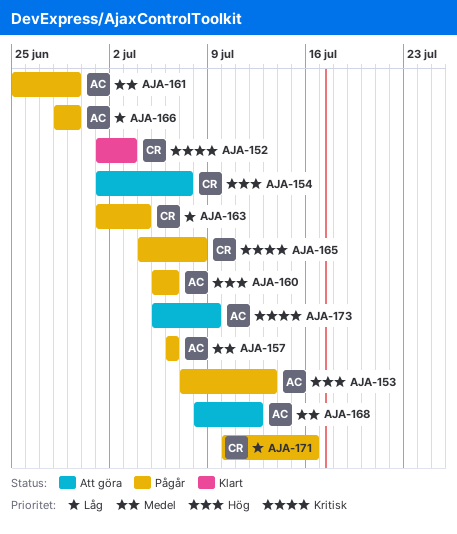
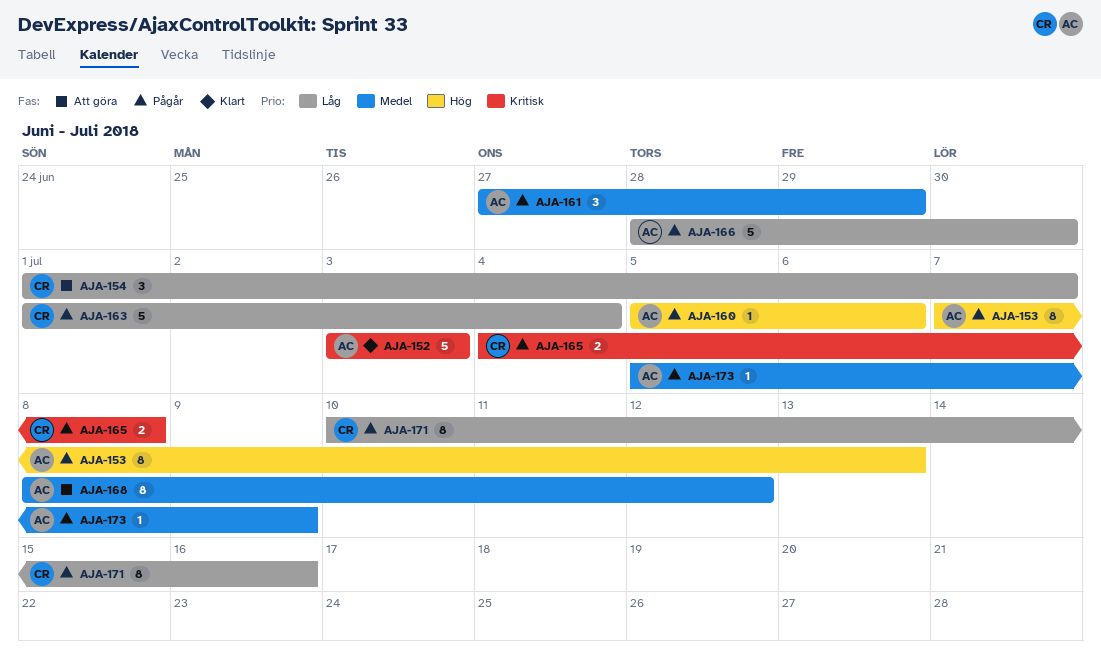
AJA-152, owner: CR -> AC
AJA-152, start: Jul 1 -> Jul 3
AJA-154, priority: Hög -> Låg
AJA-157: present -> none
AJA-161, start: Jun 25 -> Jun 27
AJA-166, due: Jun 29 -> Jun 30
AJA-173, status: Att göra -> Pågår
AJA-173, priority: Kritisk -> Medel

